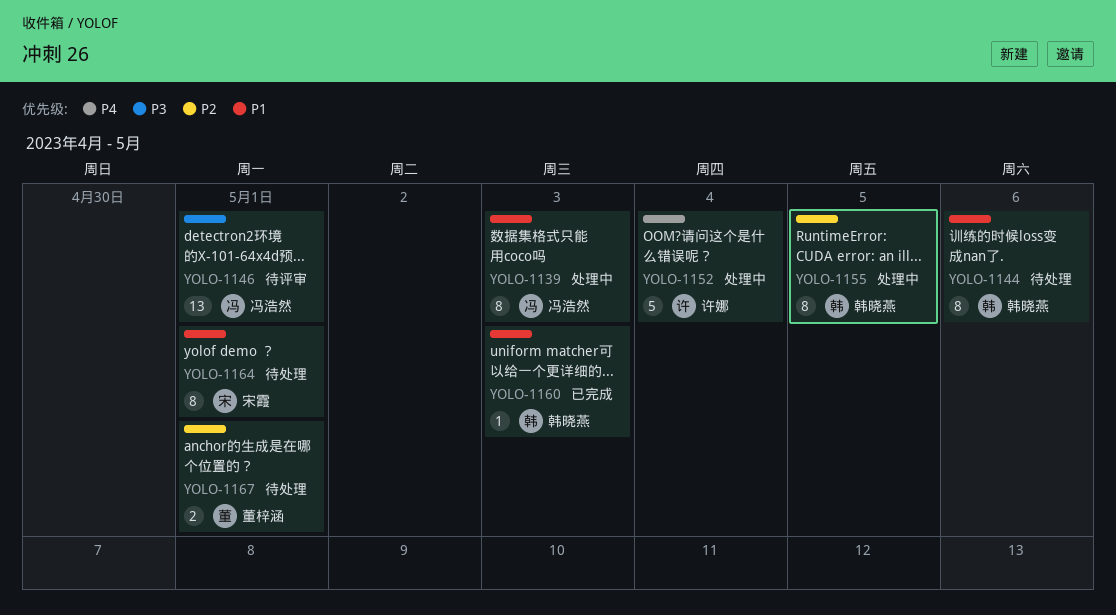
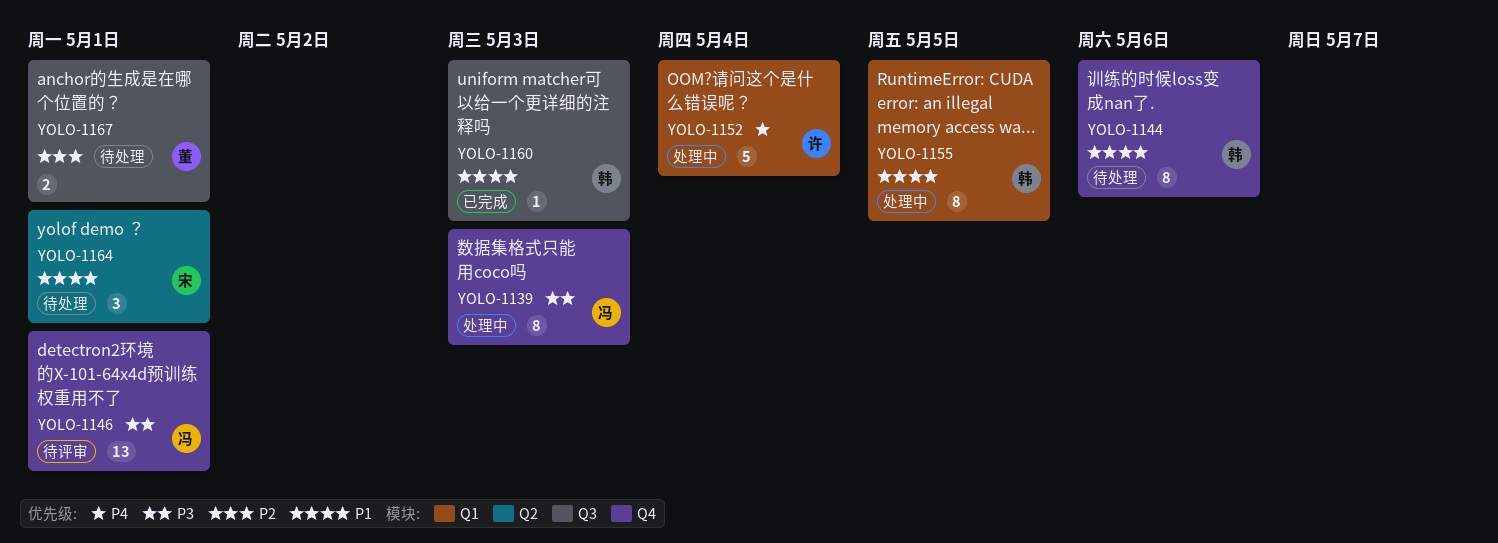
YOLO-1139, priority: P1 -> P3
YOLO-1155, priority: P2 -> P1
YOLO-1164, estimate: 8 -> 3

